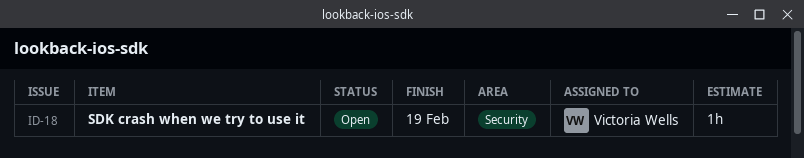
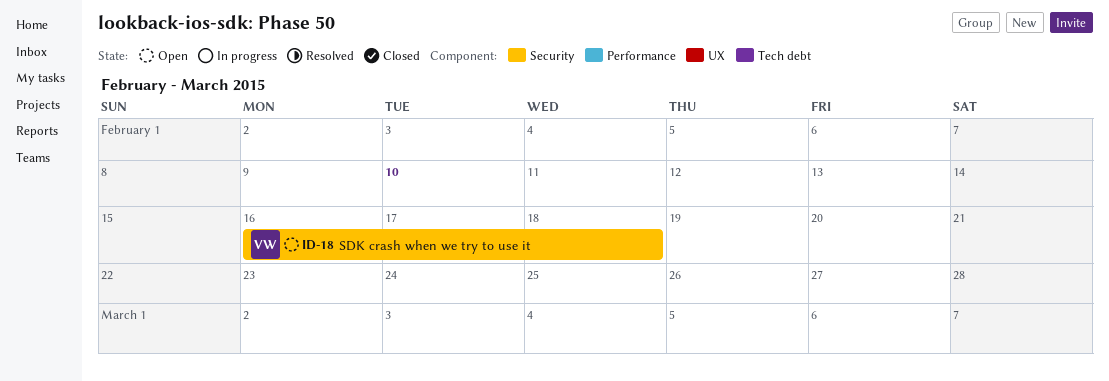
ID-18, due: Feb 19 -> Feb 18

